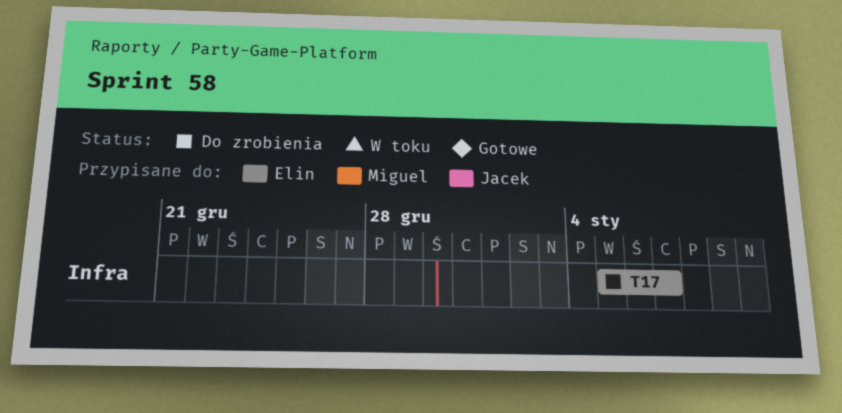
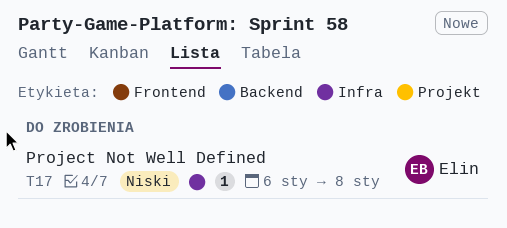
T17, start: Jan 5 -> Jan 6
T17, due: Jan 7 -> Jan 8

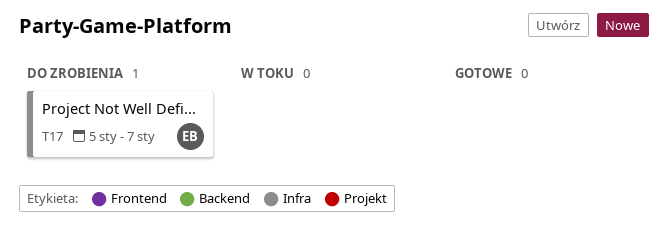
T17, start: Jan 6 -> Jan 5
T17, due: Jan 8 -> Jan 7

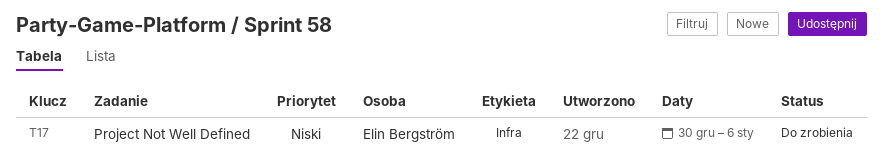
T17, start: Jan 5 -> Dec 30
T17, due: Jan 7 -> Jan 6

